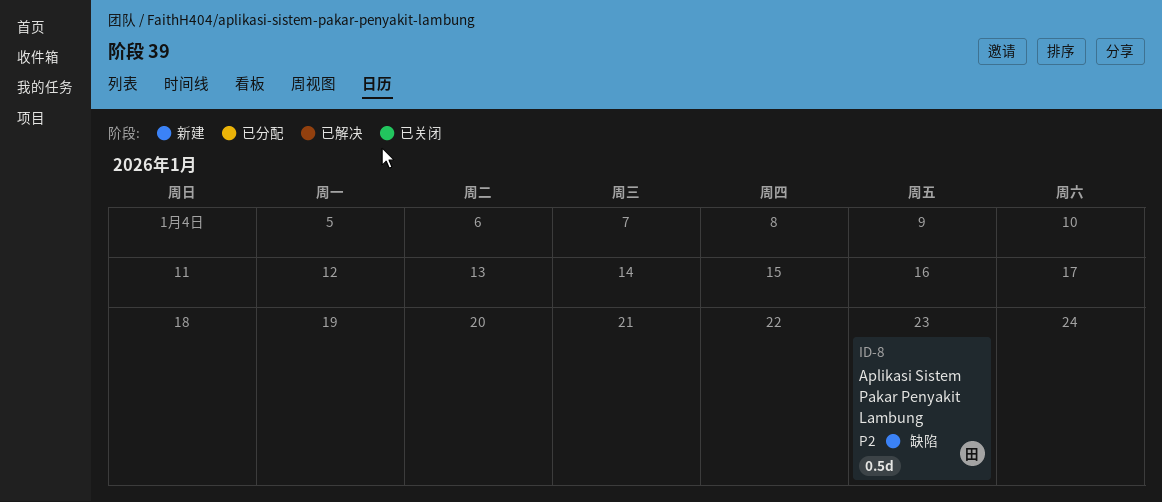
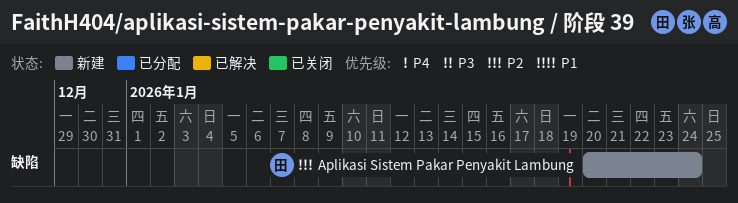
Aplikasi Sistem Pakar Penyakit Lambung, due: Jan 23 -> Jan 24

